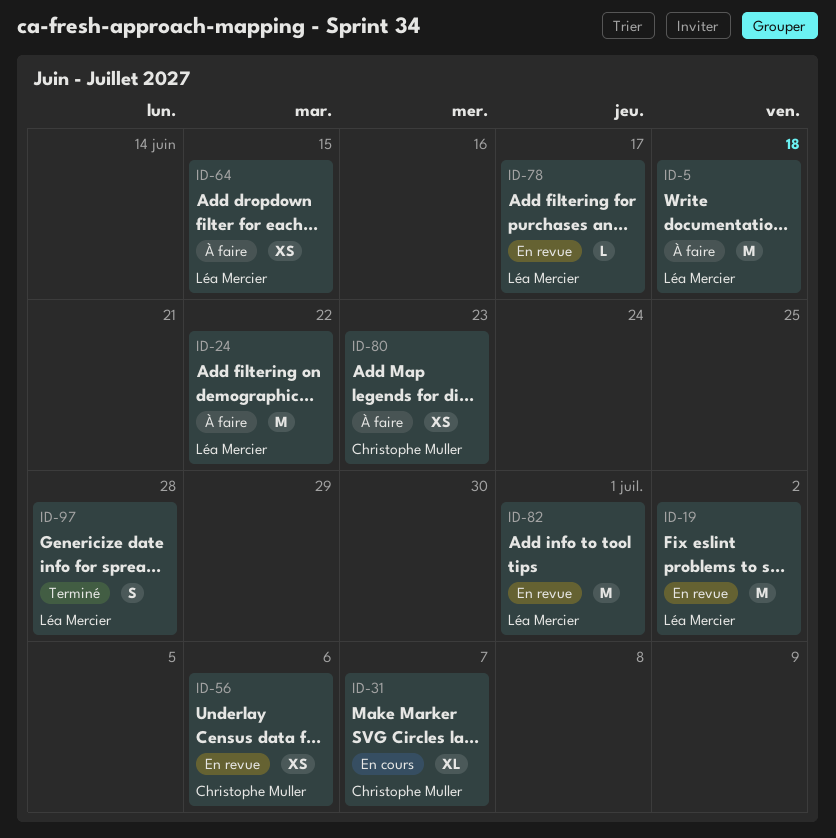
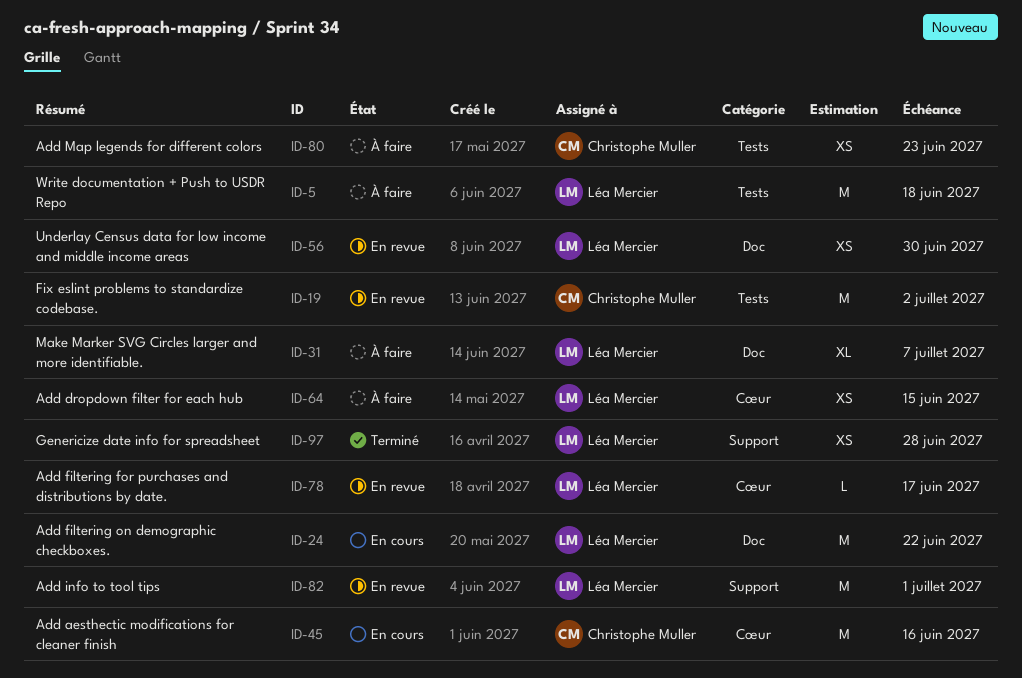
ID-19, owner: Léa Mercier -> Christophe Muller
ID-24, status: À faire -> En cours
ID-31, status: En cours -> À faire
ID-31, owner: Christophe Muller -> Léa Mercier
ID-45: none -> present
ID-56, owner: Christophe Muller -> Léa Mercier
ID-56, due: Jul 6 -> Jun 30
ID-97, estimate: S -> XS

